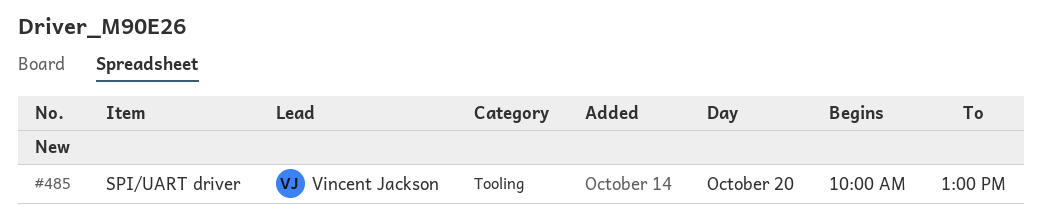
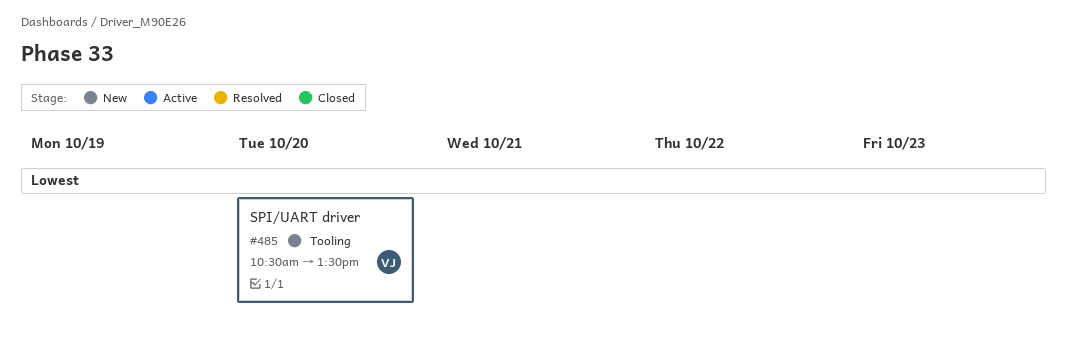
#485, begins: 10:00 -> 10:30
#485, ends: 13:00 -> 13:30

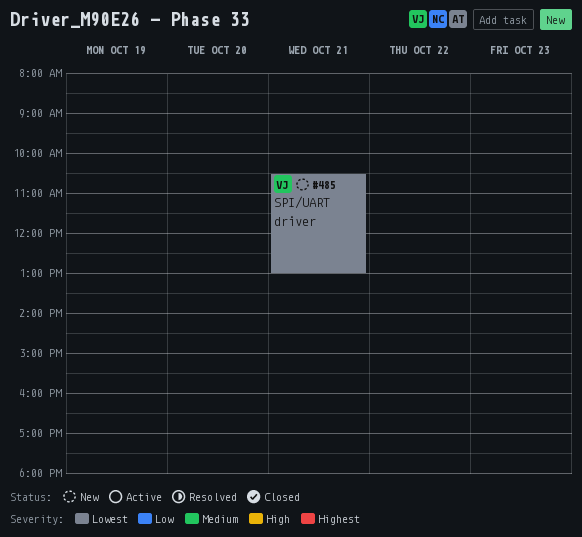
#485, day: Oct 20 -> Oct 21
#485, ends: 13:30 -> 13:00

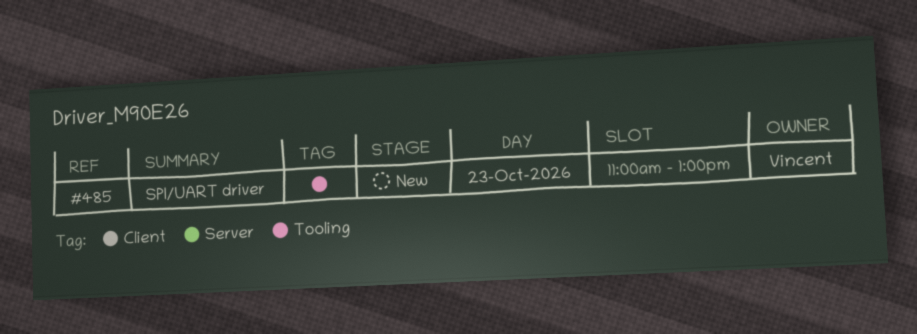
#485, day: Oct 21 -> Oct 23
#485, begins: 10:30 -> 11:00

